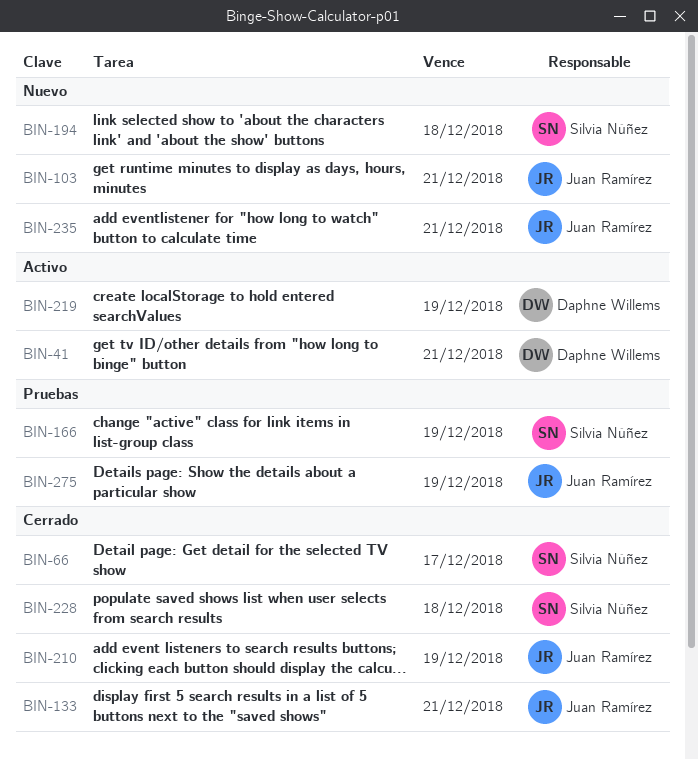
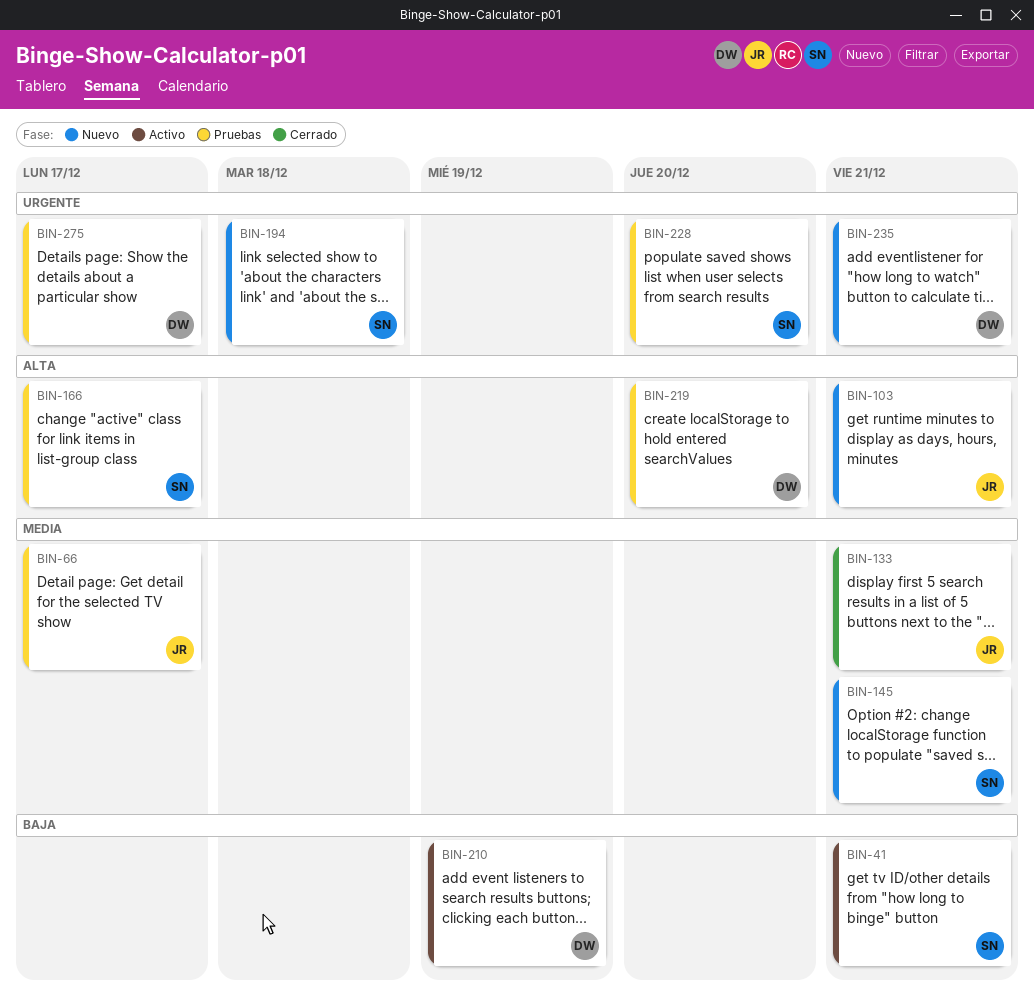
BIN-41, owner: Daphne Willems -> Silvia Núñez
BIN-66, status: Cerrado -> Pruebas
BIN-66, owner: Silvia Núñez -> Juan Ramírez
BIN-145: none -> present
BIN-166, due: Dec 19 -> Dec 17
BIN-210, status: Cerrado -> Activo
BIN-210, owner: Juan Ramírez -> Daphne Willems
BIN-219, status: Activo -> Pruebas
BIN-219, due: Dec 19 -> Dec 20
BIN-228, status: Cerrado -> Pruebas
BIN-228, due: Dec 18 -> Dec 20
BIN-235, owner: Juan Ramírez -> Daphne Willems
BIN-275, owner: Juan Ramírez -> Daphne Willems
BIN-275, due: Dec 19 -> Dec 17

